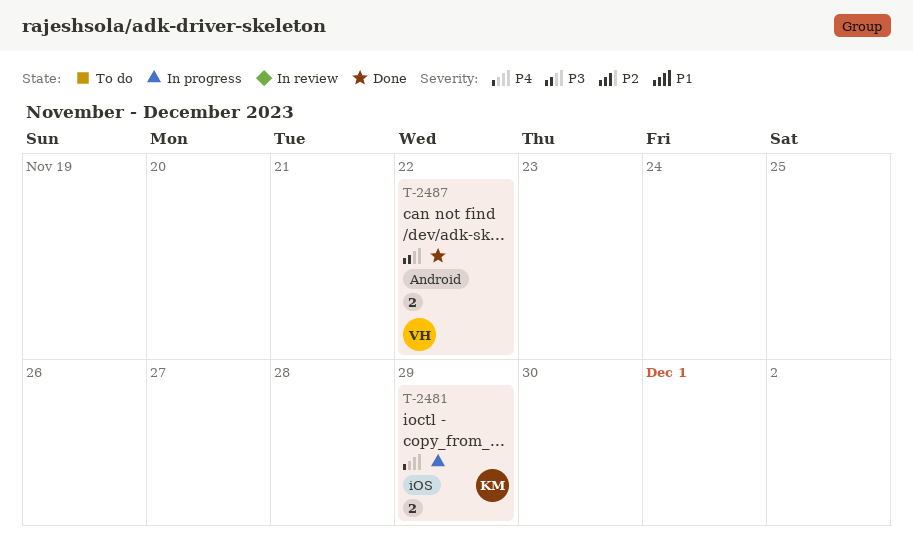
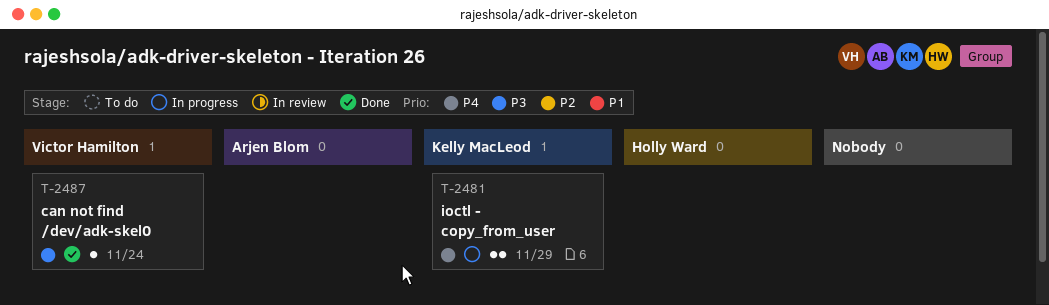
T-2487, estimate: 2 -> 1
T-2487, due: Nov 22 -> Nov 24

